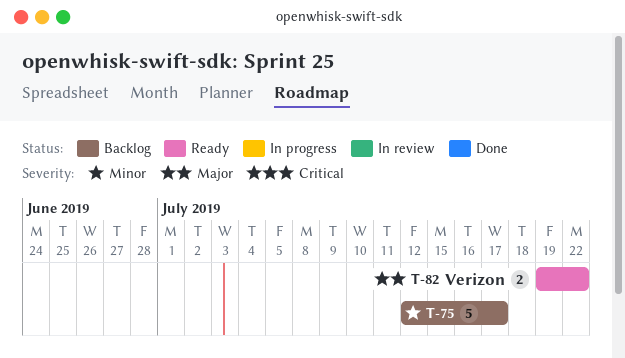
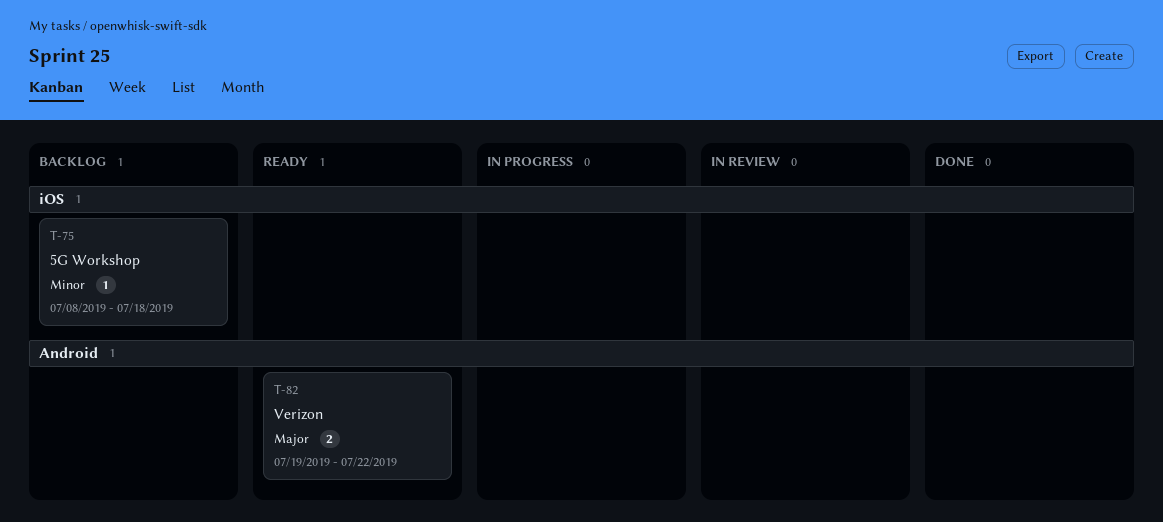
T-75, estimate: 5 -> 1
T-75, start: Jul 12 -> Jul 8
T-75, due: Jul 17 -> Jul 18

